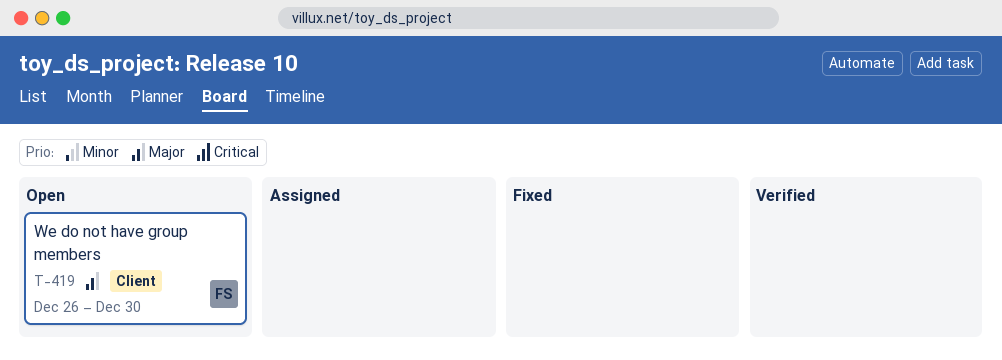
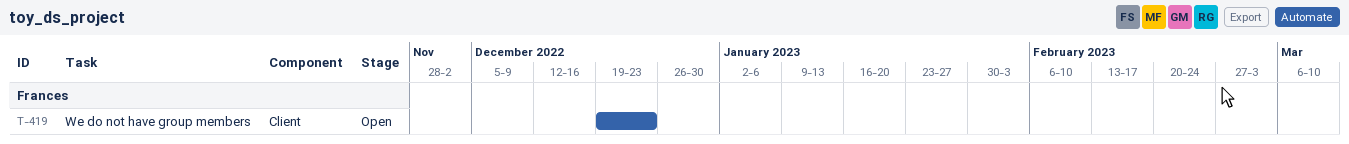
T-419, start: Dec 26 -> Dec 19
T-419, due: Dec 30 -> Dec 23

